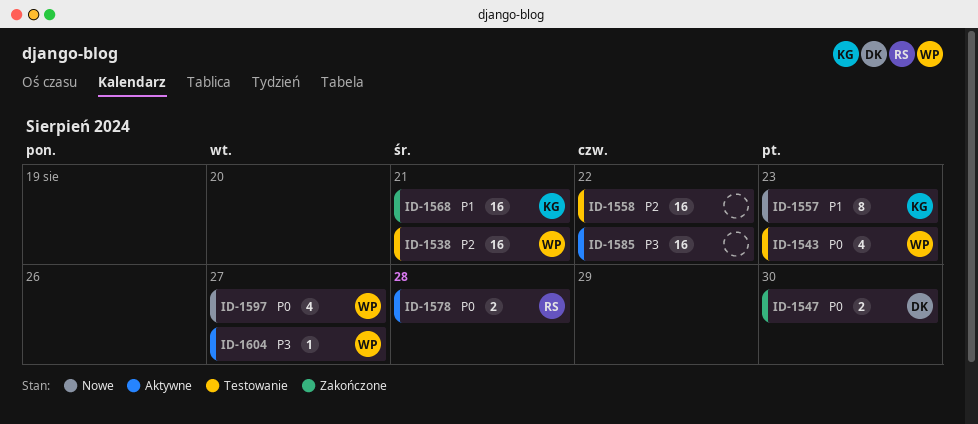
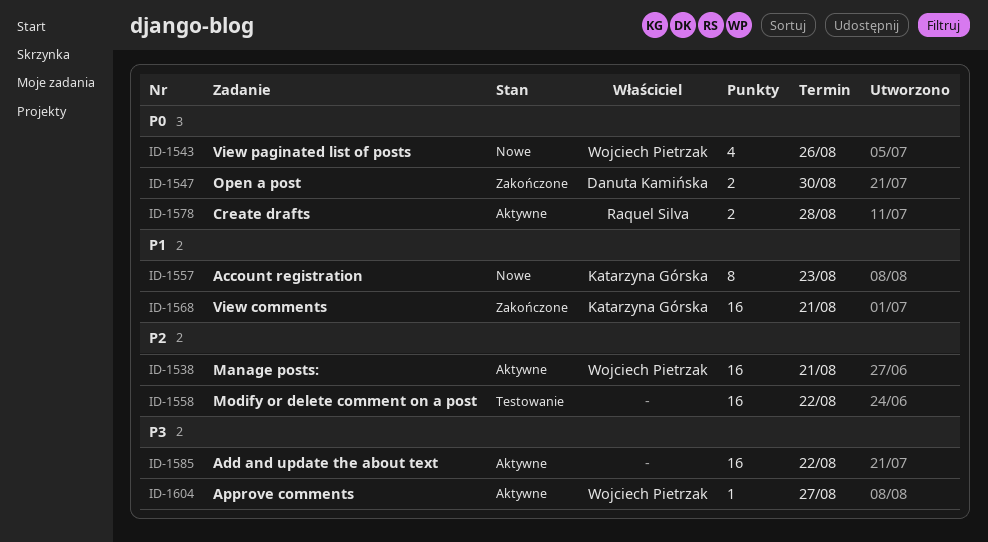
ID-1538, status: Testowanie -> Aktywne
ID-1543, status: Testowanie -> Nowe
ID-1543, due: Aug 23 -> Aug 26
ID-1597: present -> none

